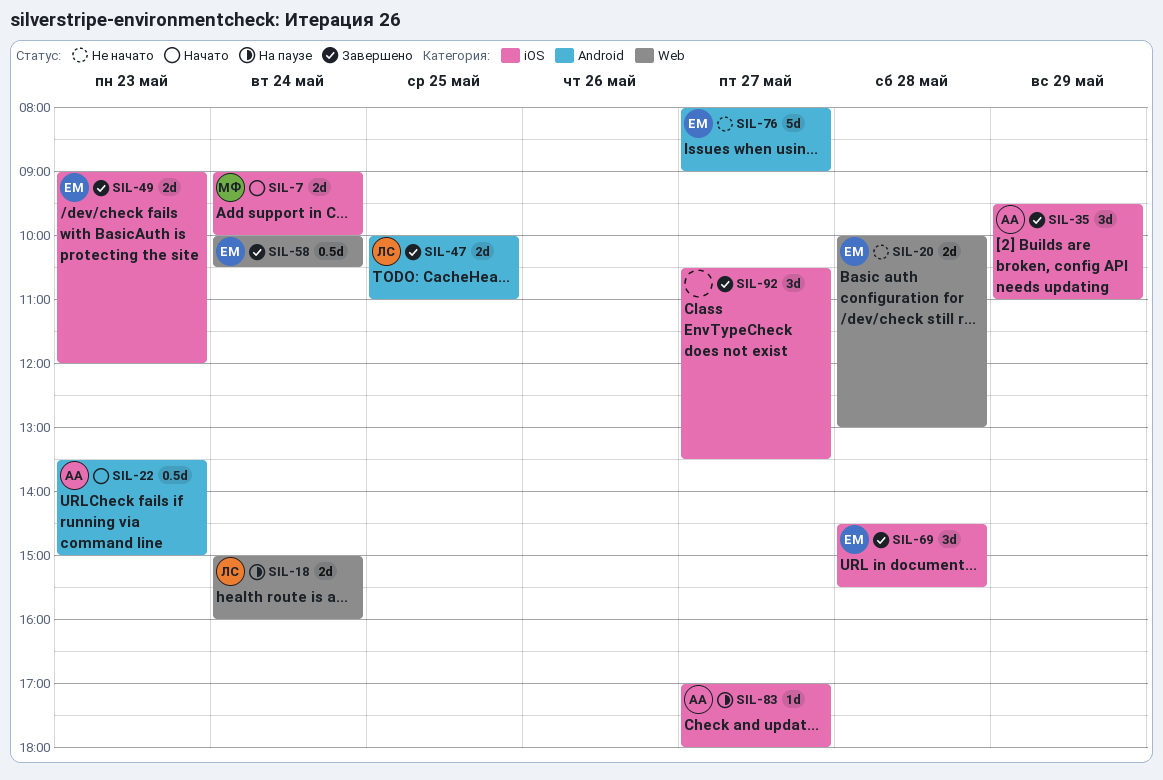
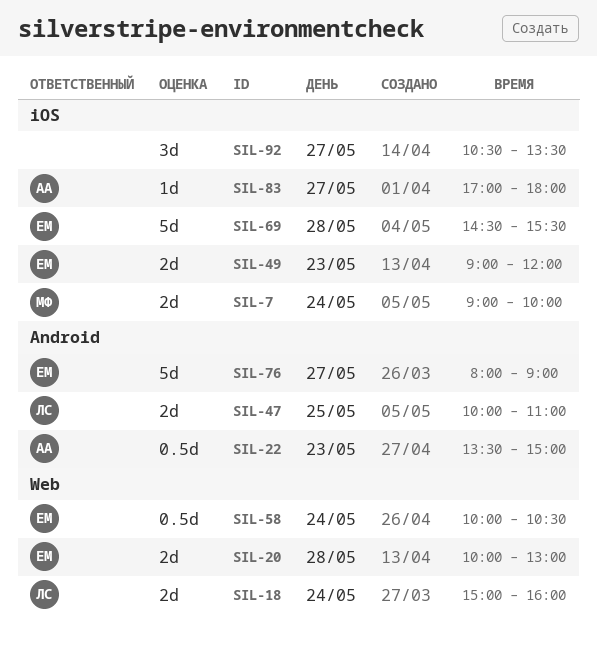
SIL-35: present -> none
SIL-69, estimate: 3d -> 5d

